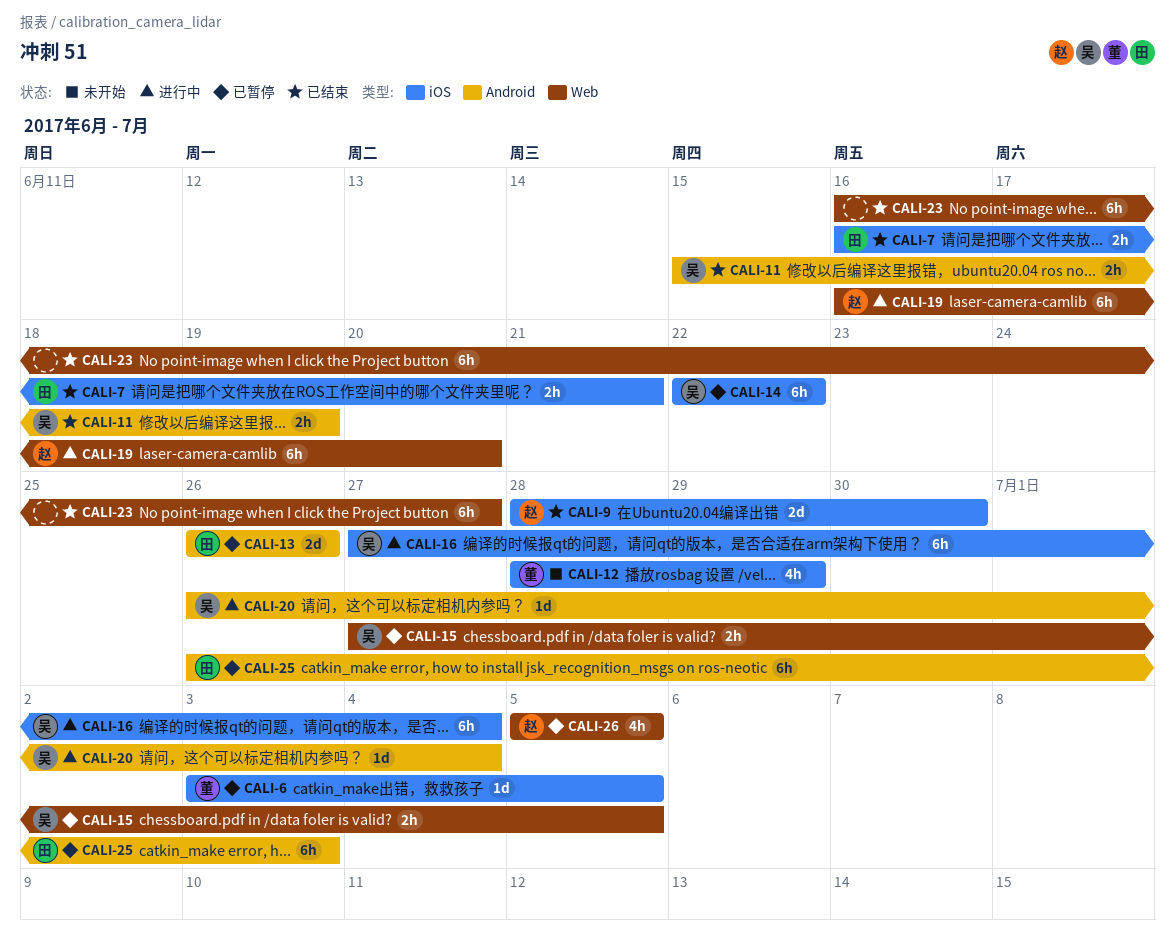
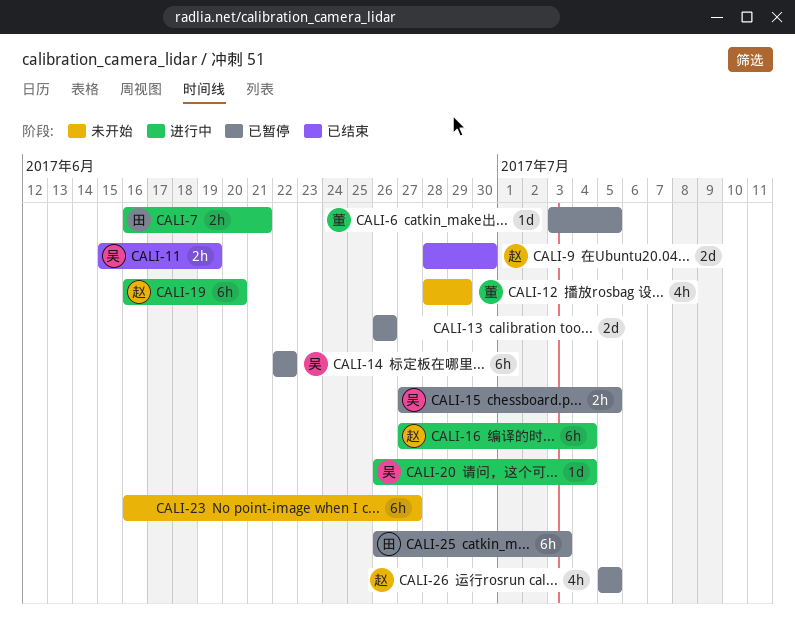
CALI-7, status: 已结束 -> 进行中
CALI-13, owner: 田 -> none
CALI-16, owner: 吴 -> 赵
CALI-23, status: 已结束 -> 未开始

